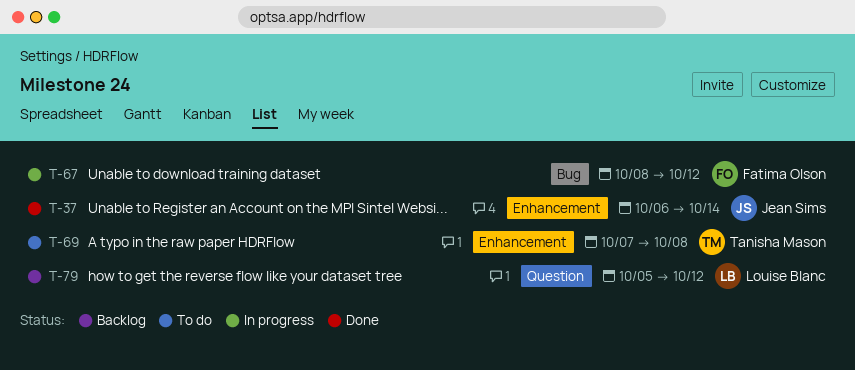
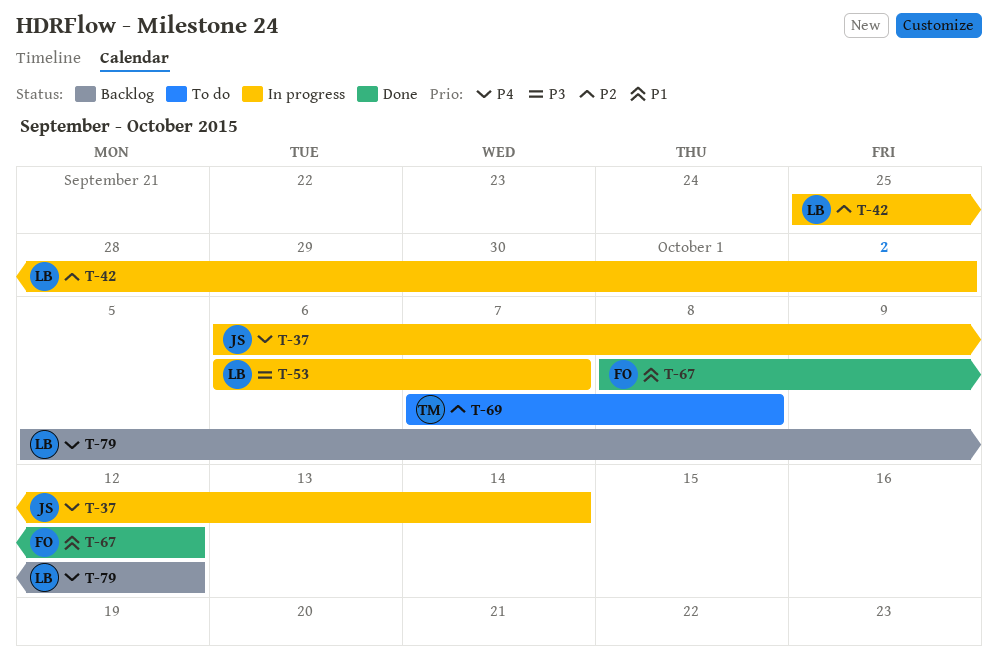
T-37, status: Done -> In progress
T-42: none -> present
T-53: none -> present
T-67, status: In progress -> Done

